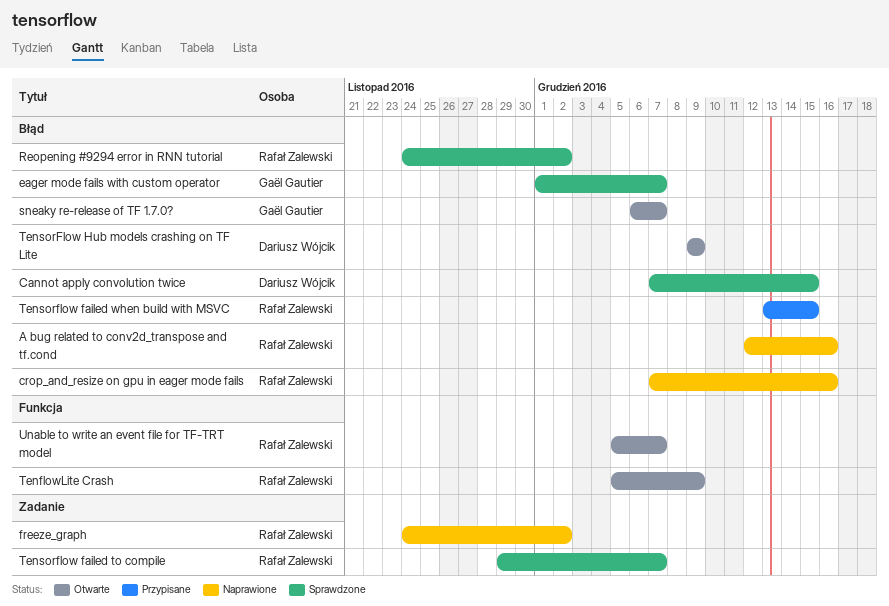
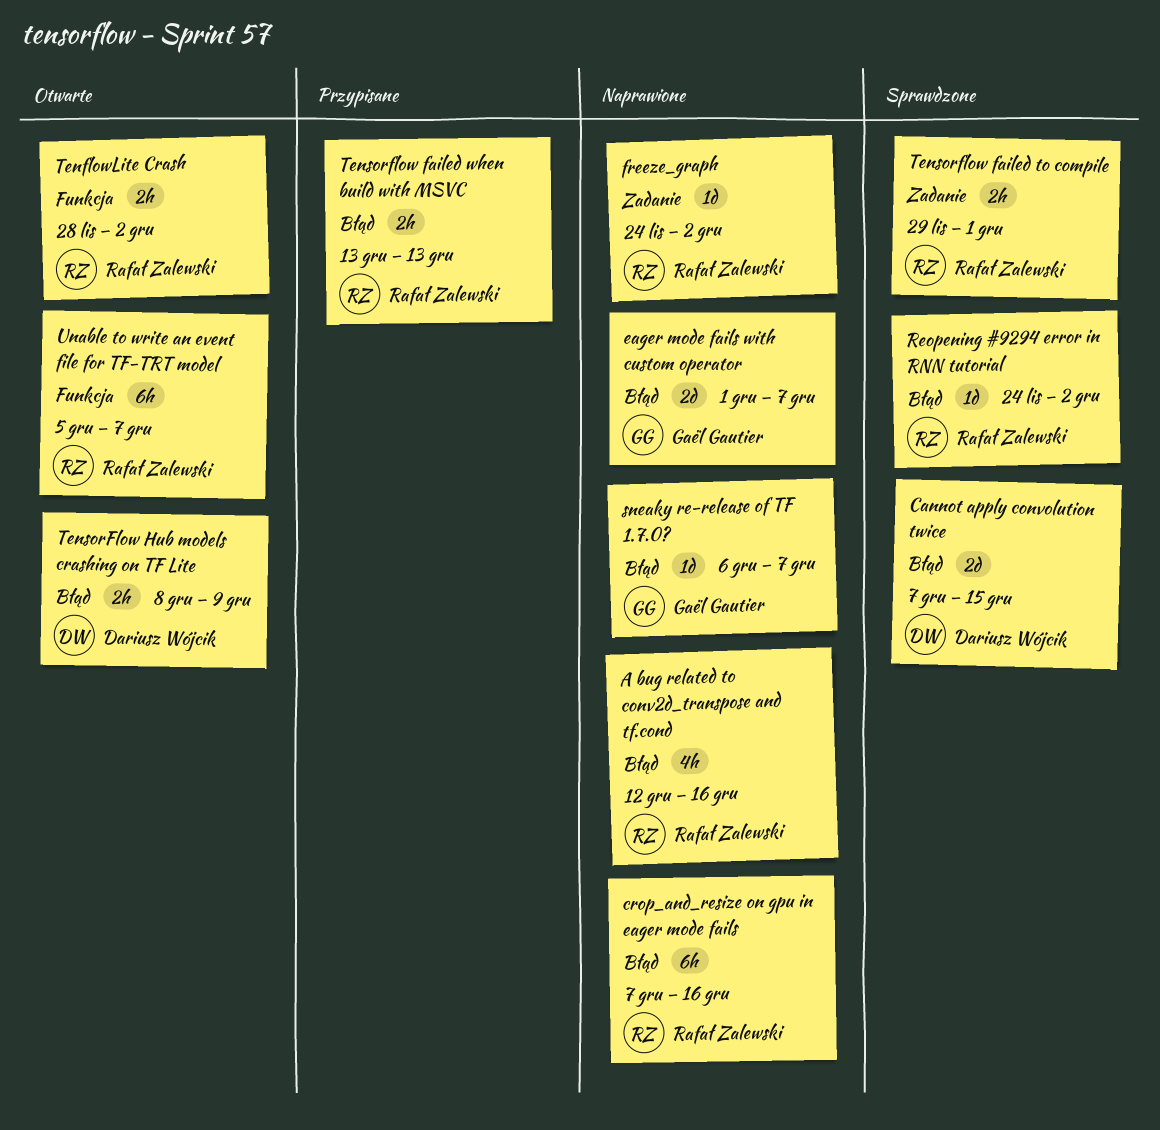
eager mode fails with custom operator, status: Sprawdzone -> Naprawione
sneaky re-release of TF 1.7.0?, status: Otwarte -> Naprawione
TenflowLite Crash, start: Dec 5 -> Nov 28
TenflowLite Crash, due: Dec 9 -> Dec 2
Tensorflow failed to compile, due: Dec 7 -> Dec 1
Tensorflow failed when build with MSVC, due: Dec 15 -> Dec 13
TensorFlow Hub models crashing on TF Lite, start: Dec 9 -> Dec 8

